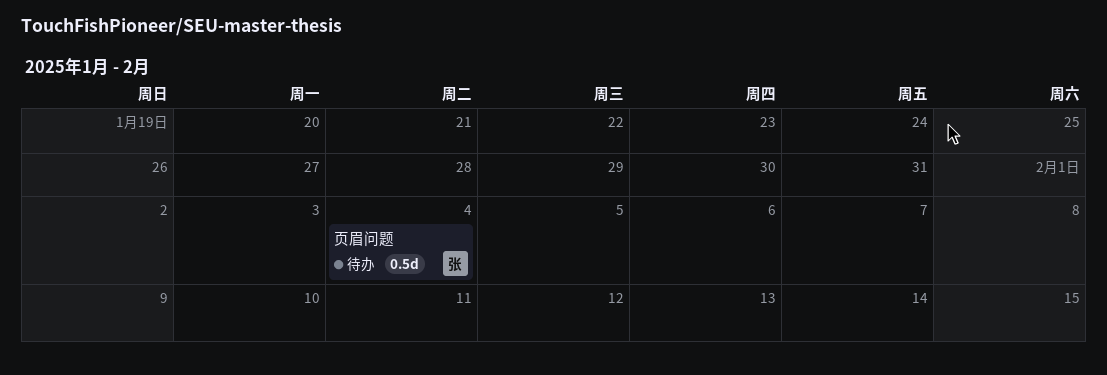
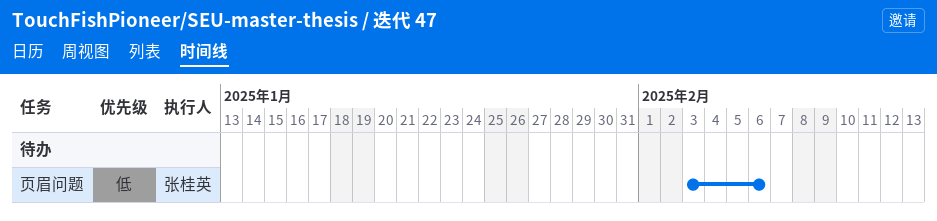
页眉问题, due: Feb 4 -> Feb 6

